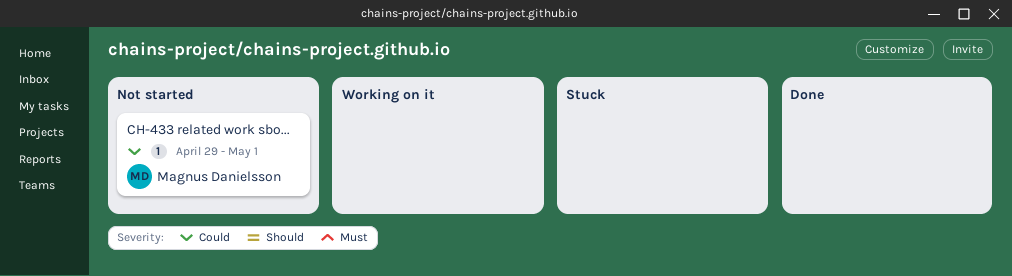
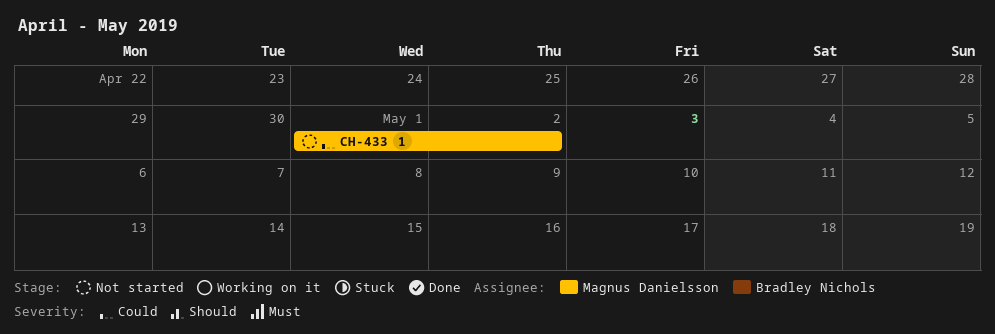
CH-433, start: Apr 29 -> May 1
CH-433, due: May 1 -> May 2

